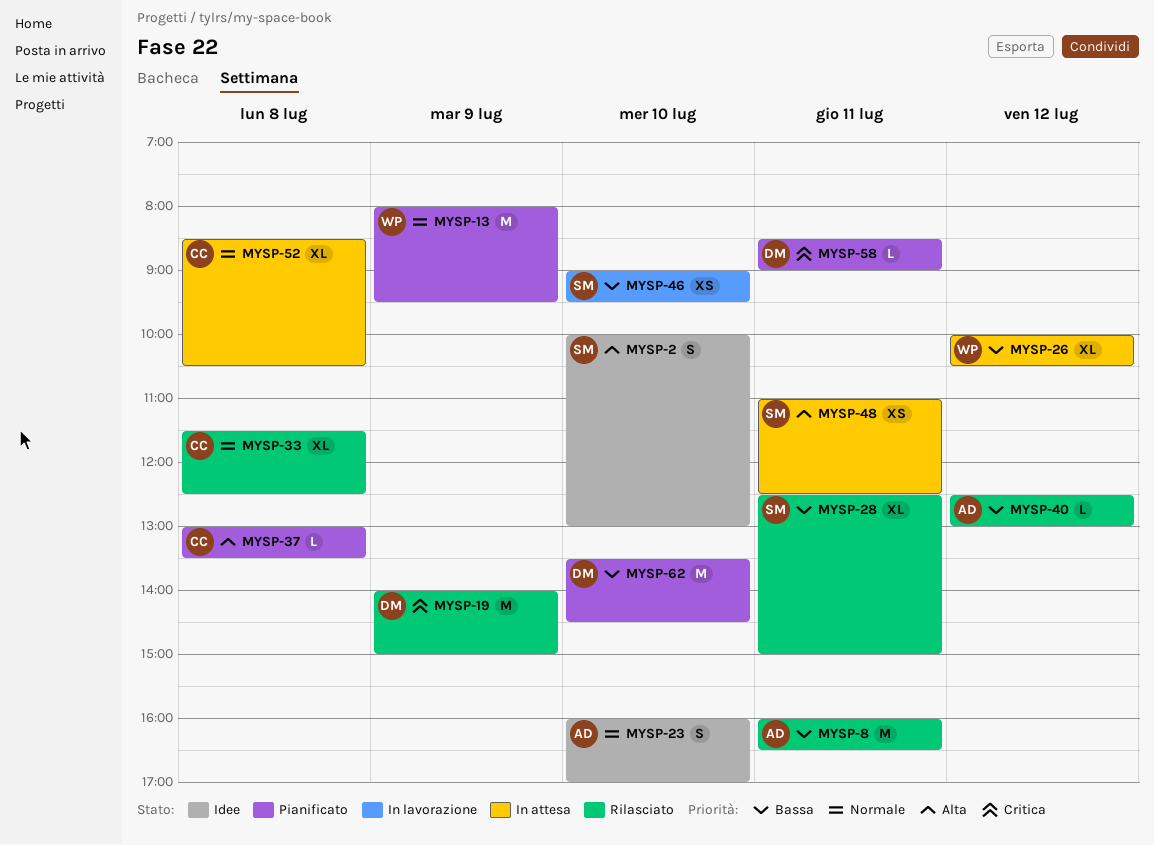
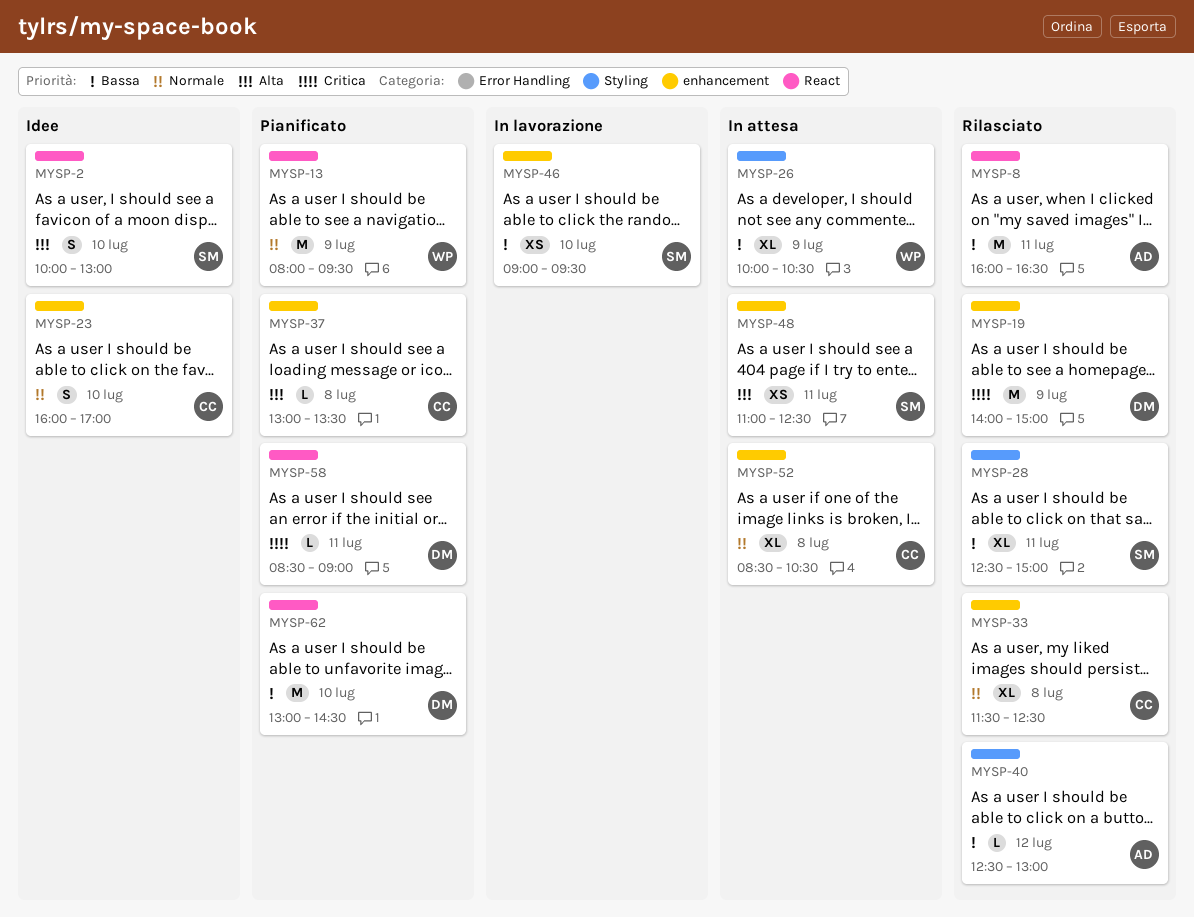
MYSP-23, owner: AD -> CC
MYSP-26, day: Jul 12 -> Jul 9
MYSP-62, begins: 13:30 -> 13:00

